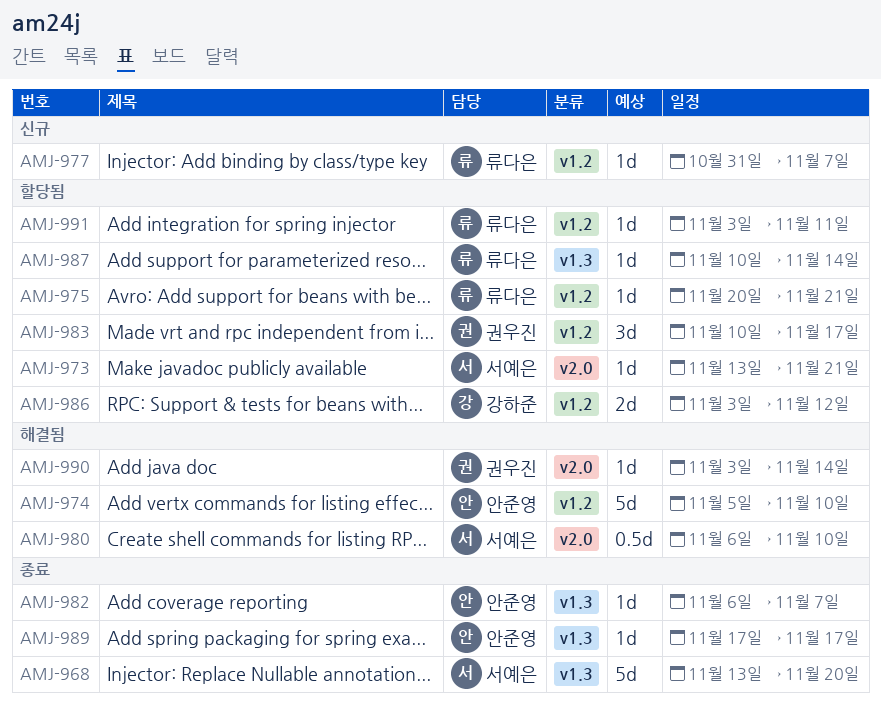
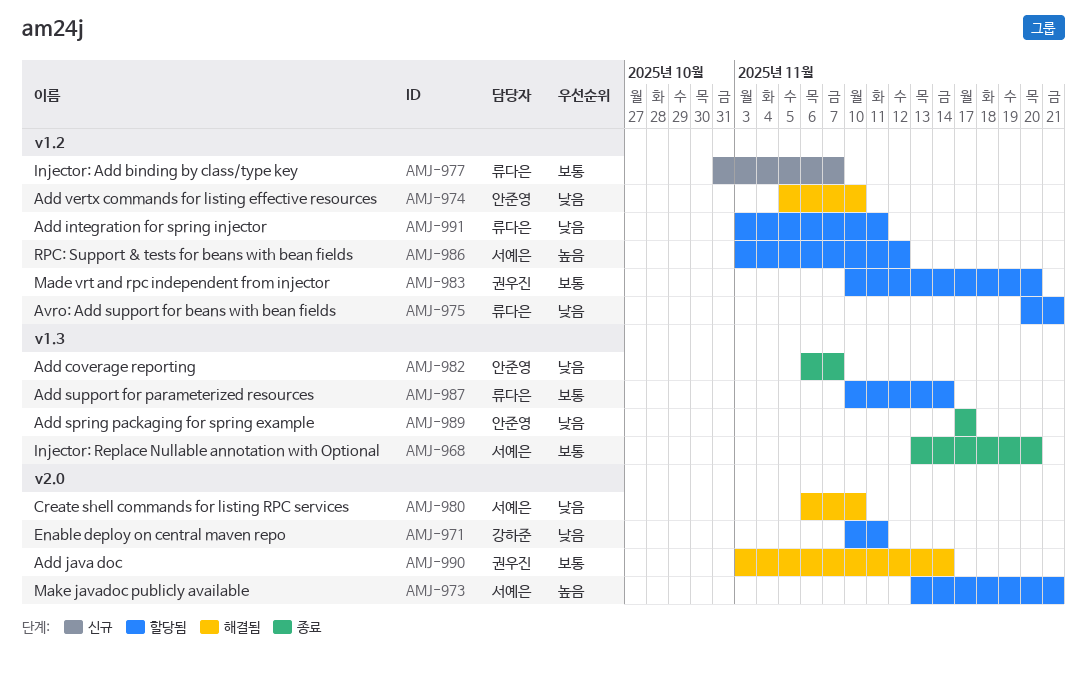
AMJ-971: none -> present
AMJ-983, due: Nov 17 -> Nov 20
AMJ-986, owner: 강하준 -> 서예은

